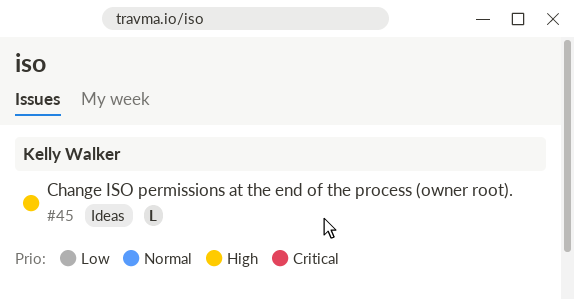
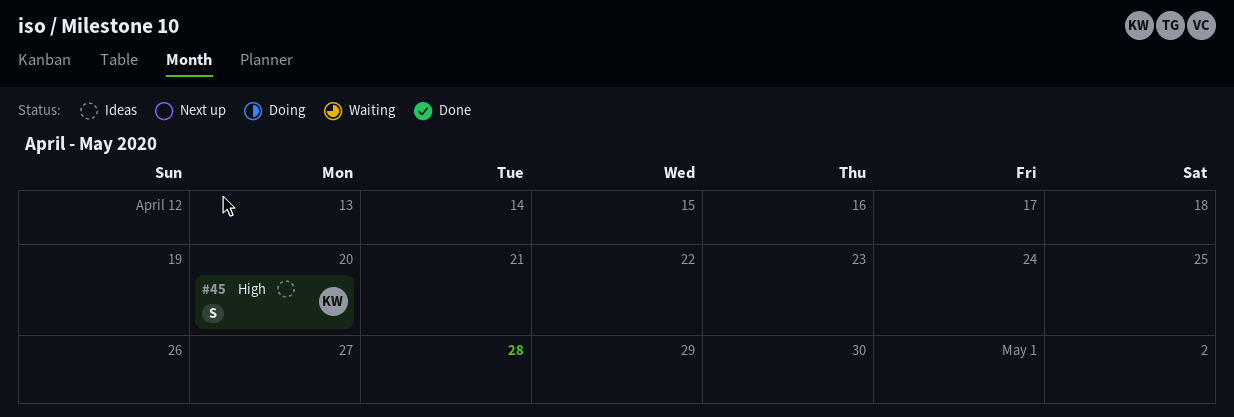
#45, estimate: L -> S

